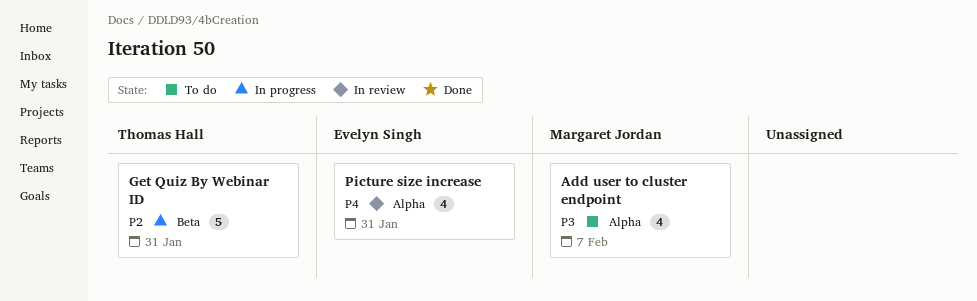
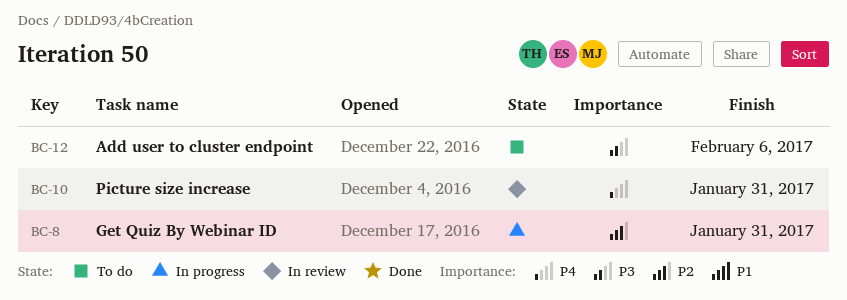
Add user to cluster endpoint, due: Feb 7 -> Feb 6

